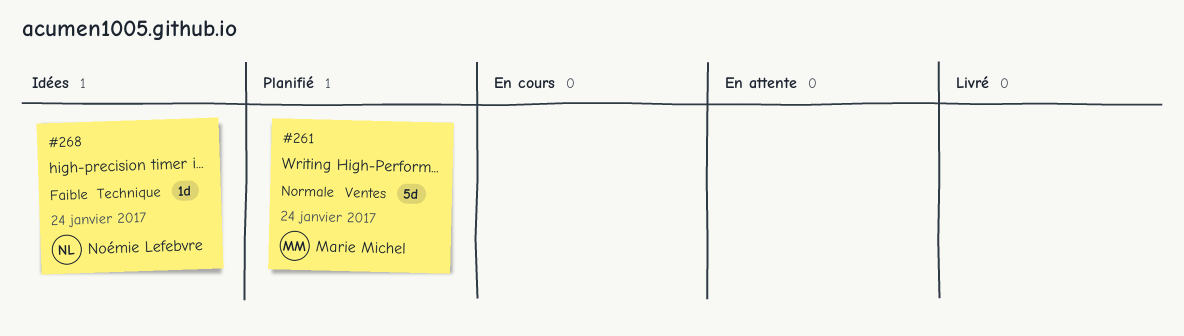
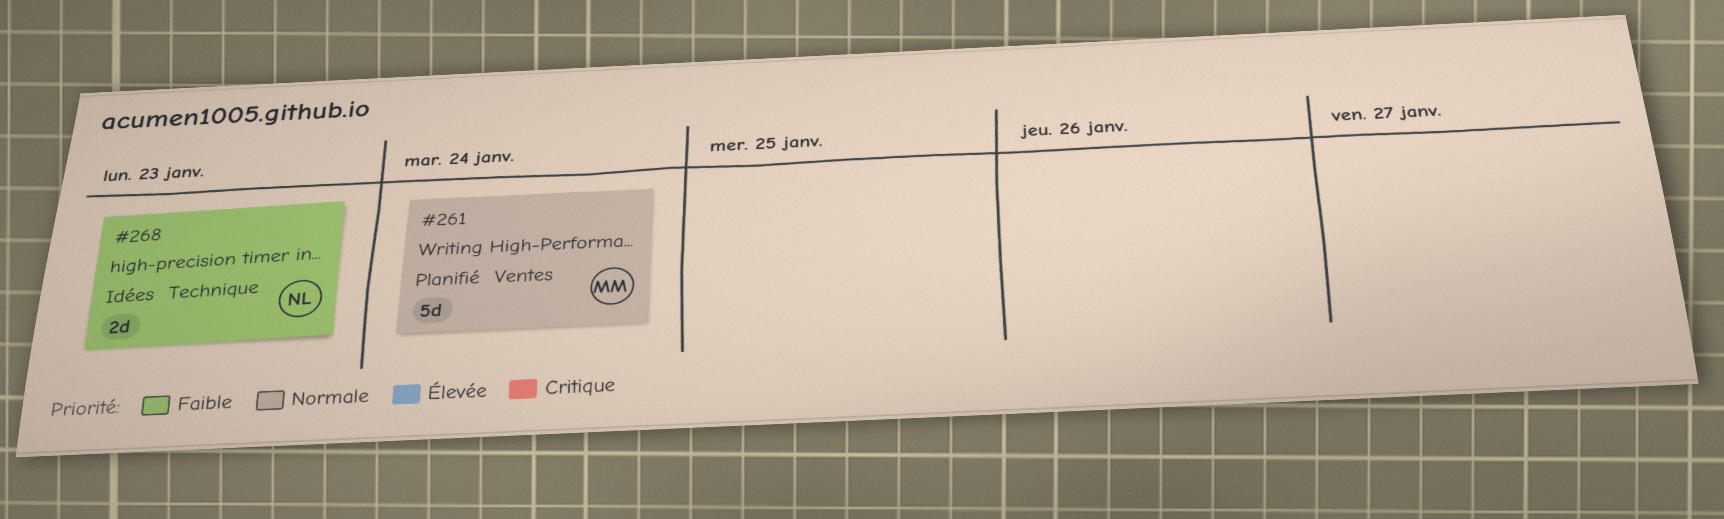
#268, estimate: 1d -> 2d
#268, due: Jan 24 -> Jan 23

